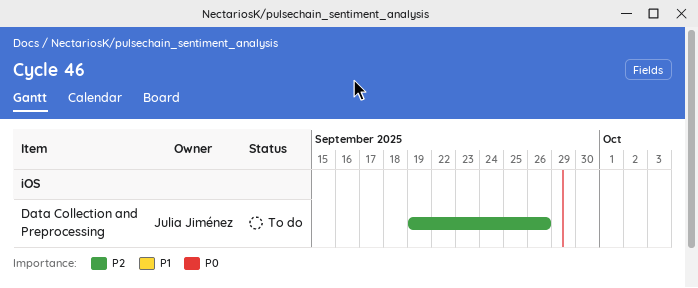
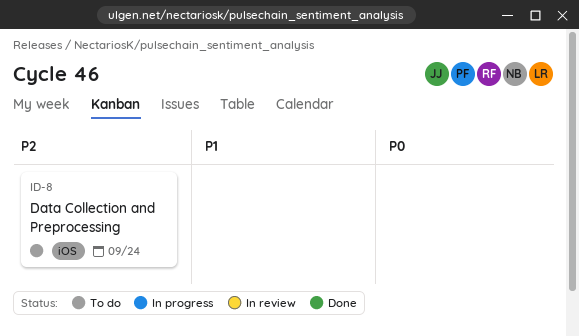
Data Collection and Preprocessing, due: Sep 26 -> Sep 24

